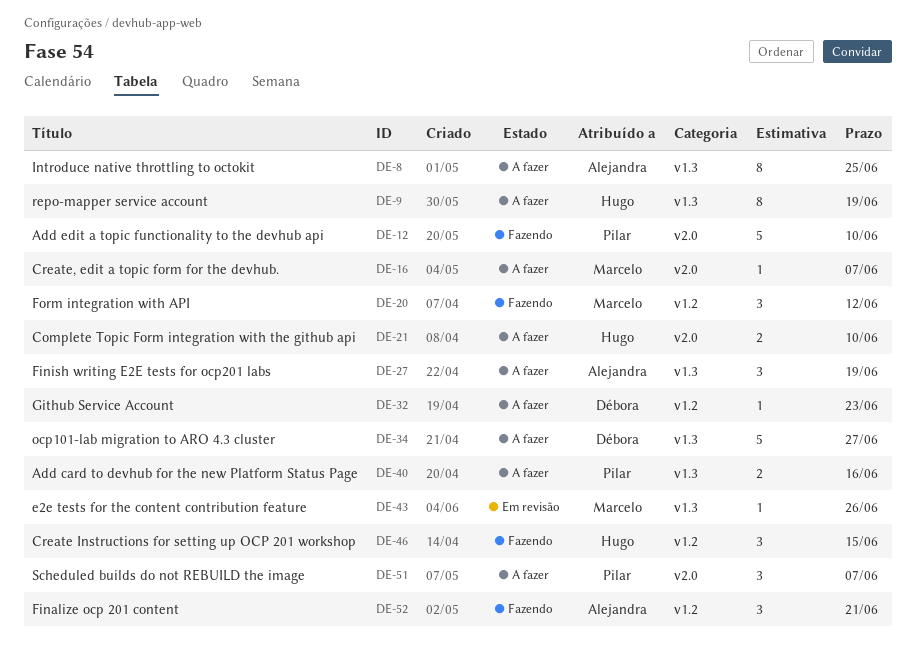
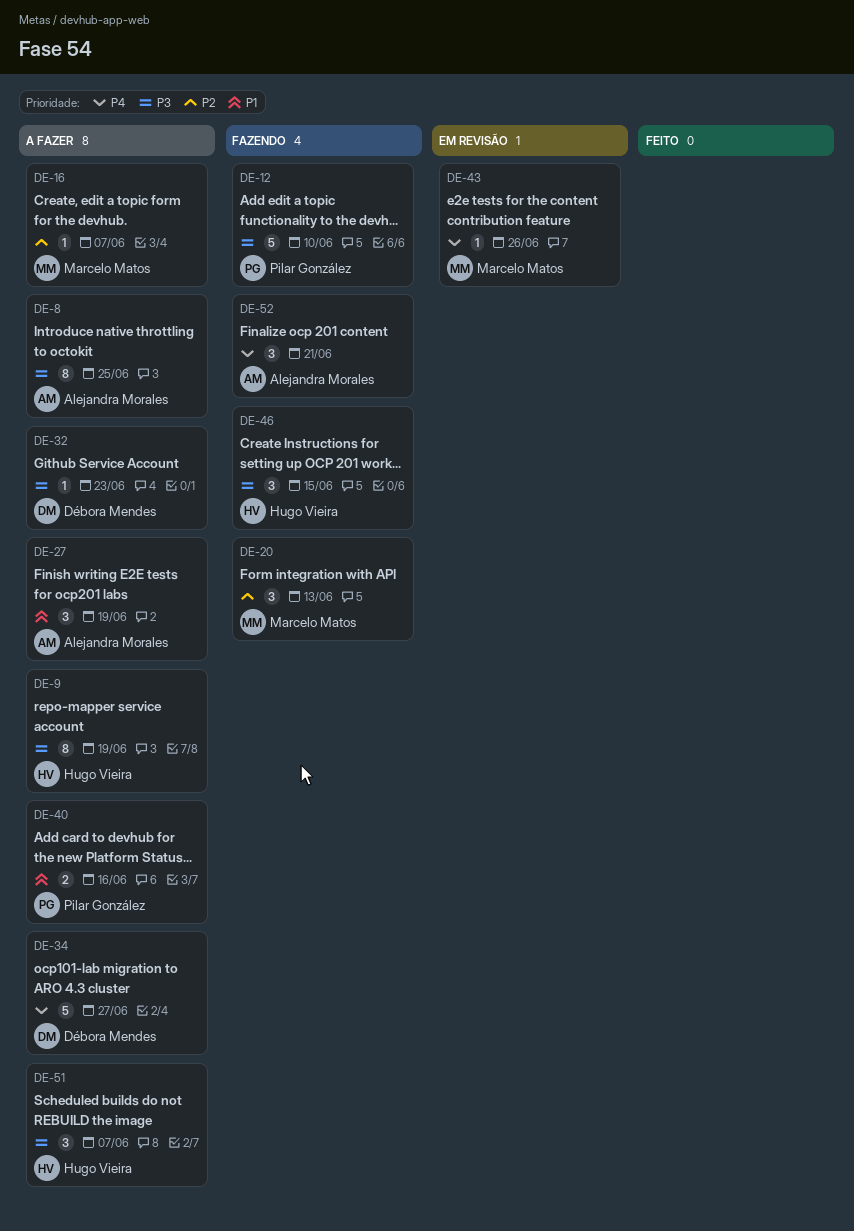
DE-20, due: Jun 12 -> Jun 13
DE-21: present -> none
DE-51, owner: Pilar González -> Hugo Vieira

